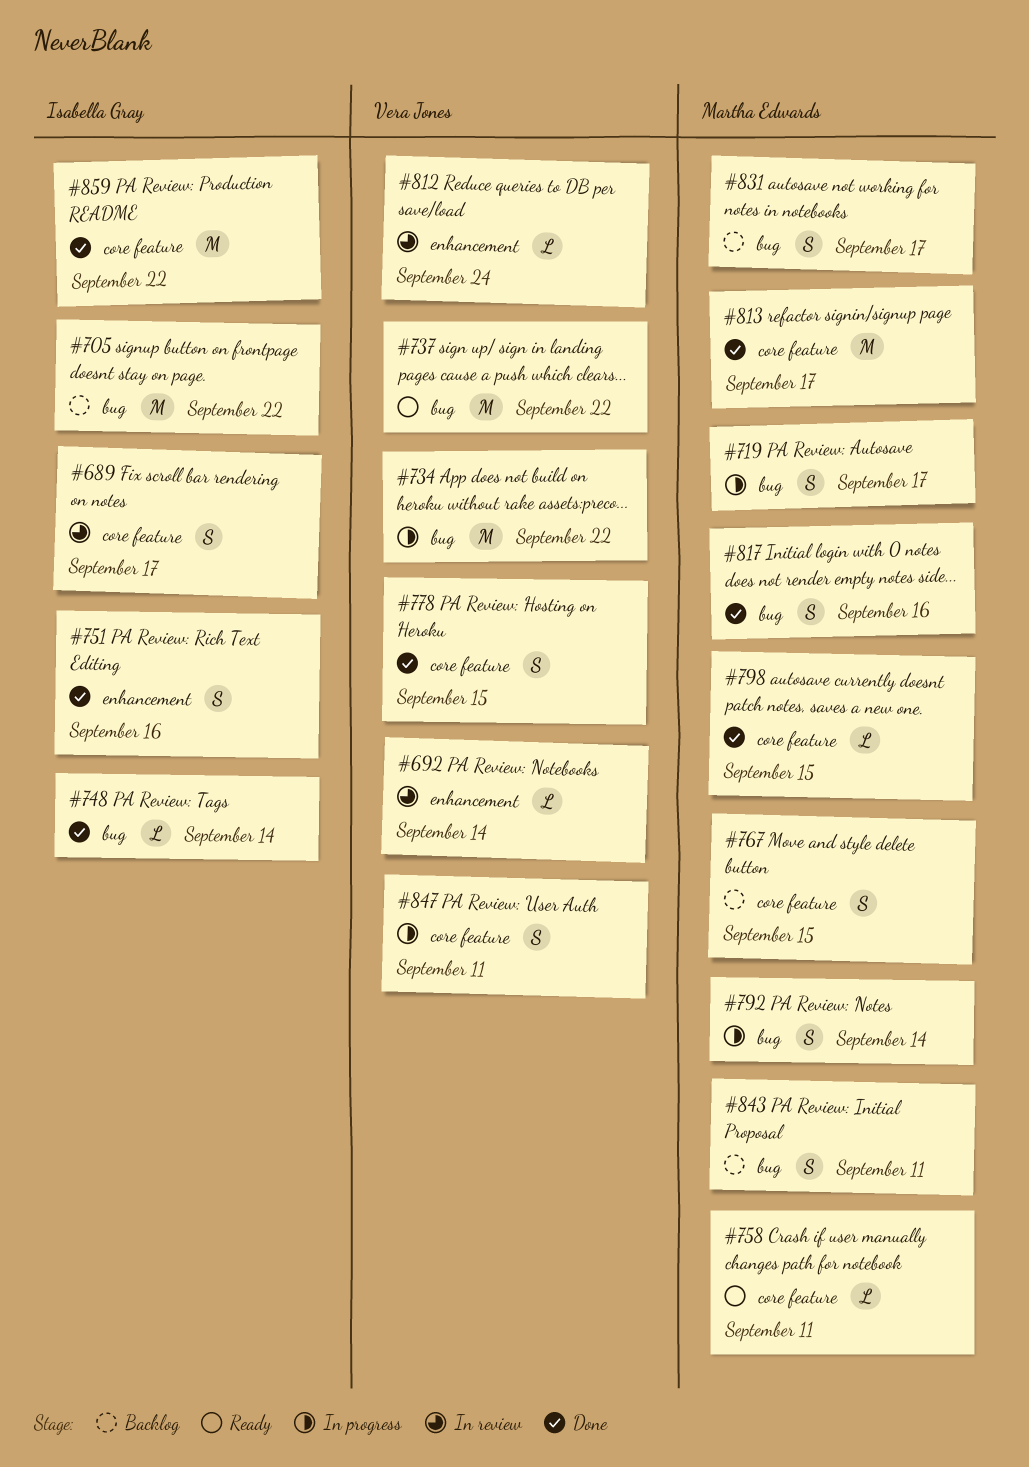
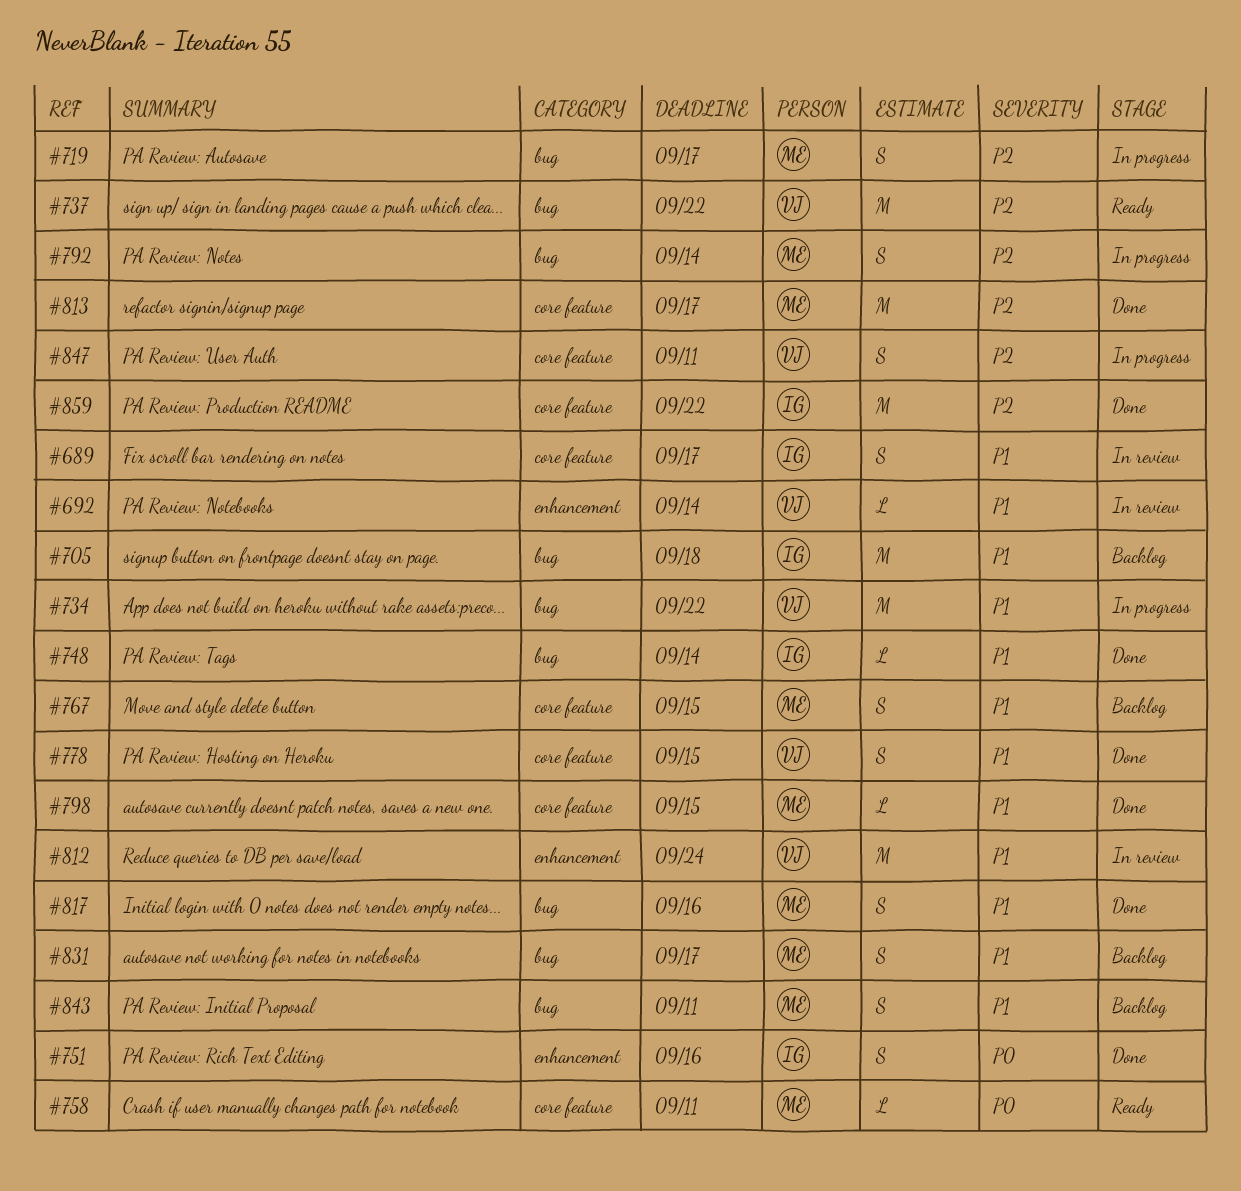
#705, due: Sep 22 -> Sep 18
#812, estimate: L -> M

